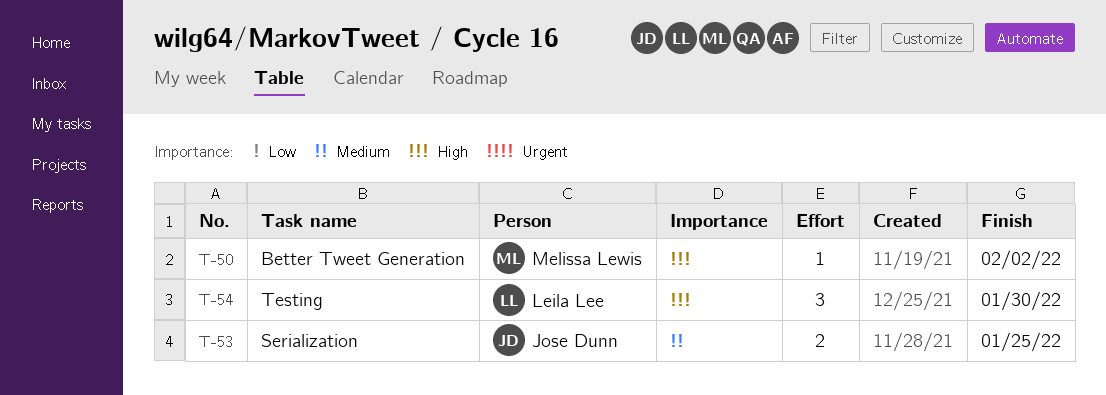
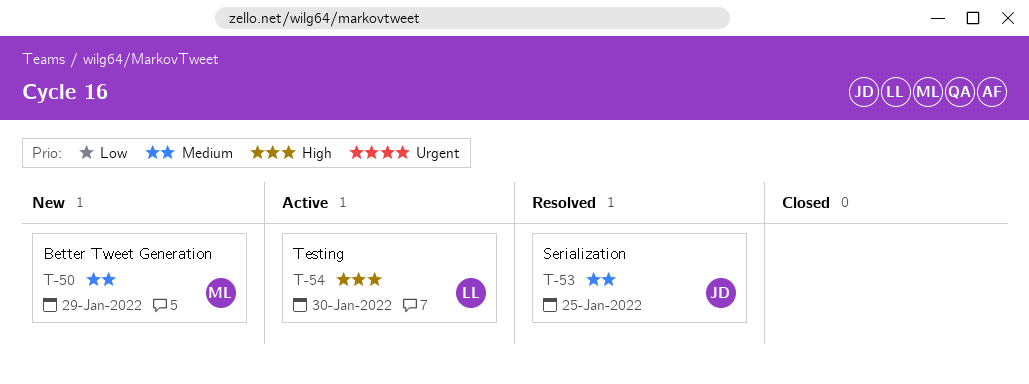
T-50, priority: High -> Medium
T-50, due: Feb 2 -> Jan 29

